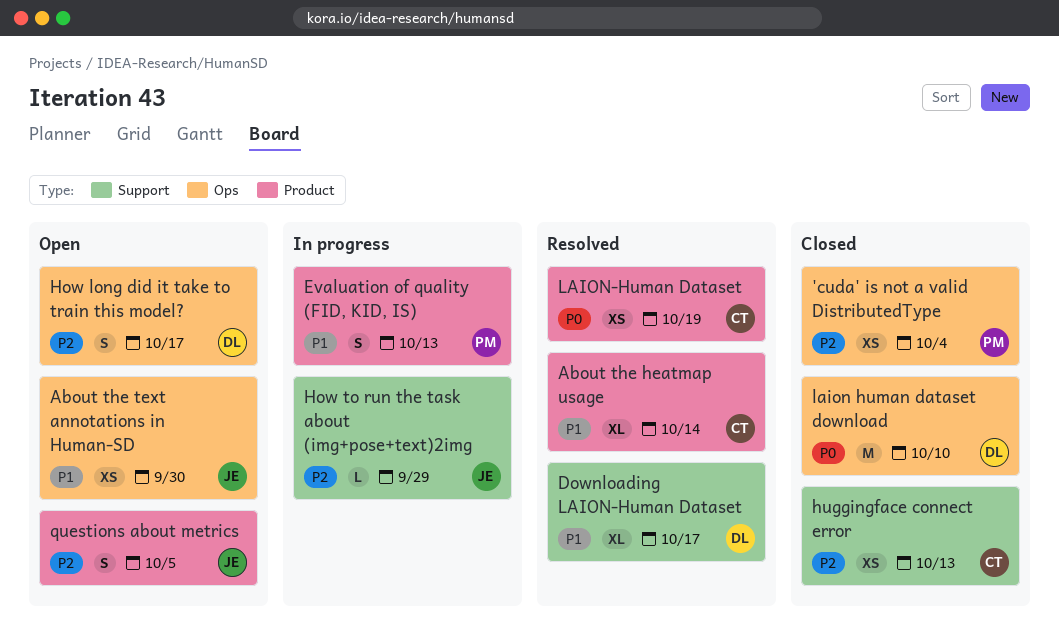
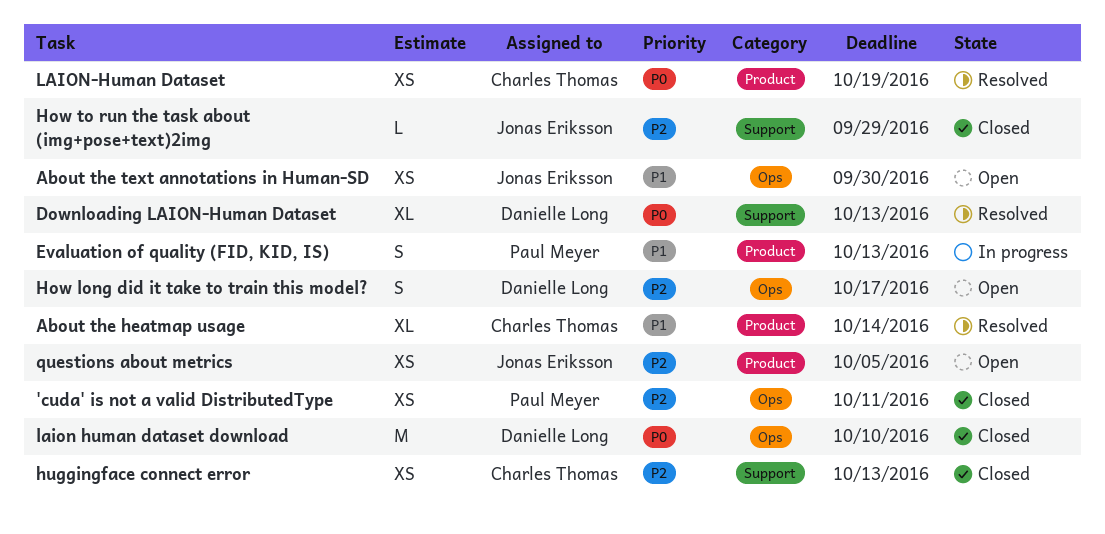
'cuda' is not a valid DistributedType, due: Oct 4 -> Oct 11
Downloading LAION-Human Dataset, priority: P1 -> P0
Downloading LAION-Human Dataset, due: Oct 17 -> Oct 13
How to run the task about (img+pose+text)2img, status: In progress -> Closed
questions about metrics, estimate: S -> XS

